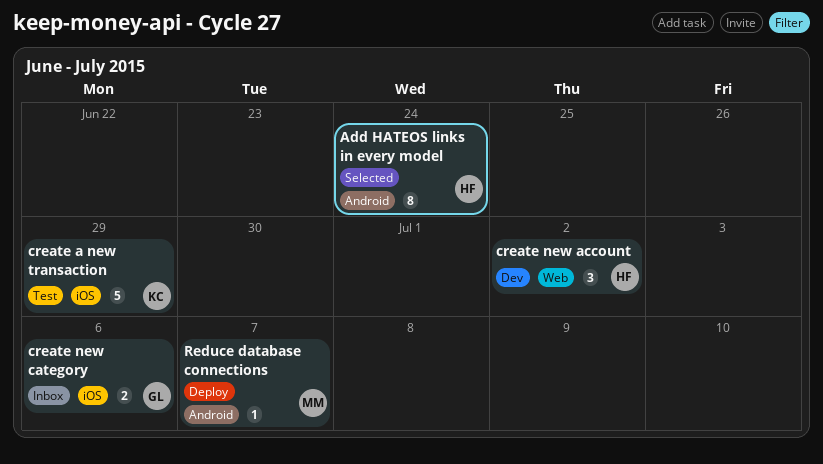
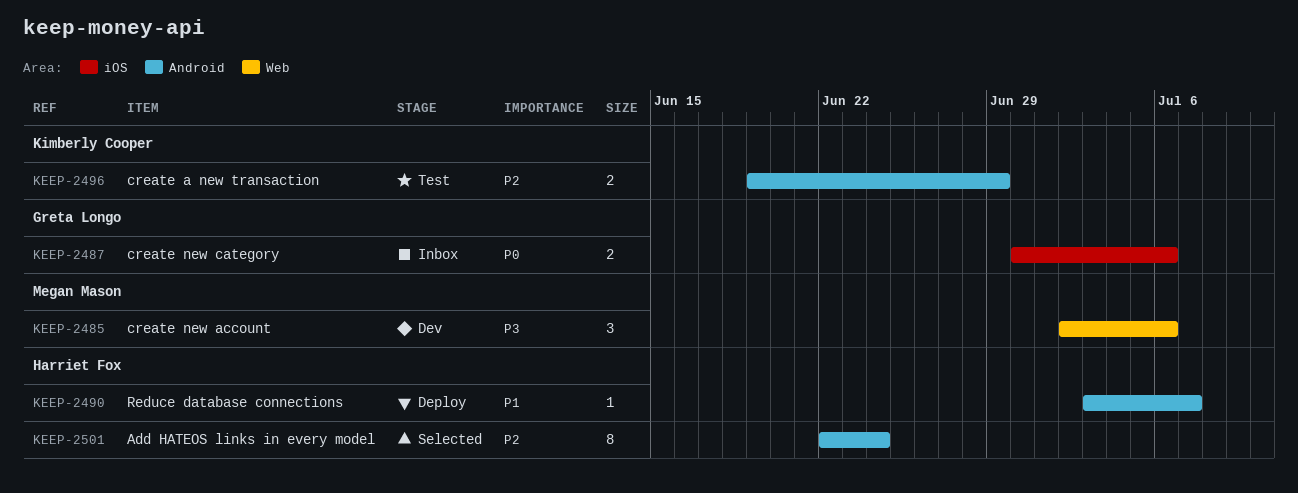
create a new transaction, label: iOS -> Android
create a new transaction, estimate: 5 -> 2
create new account, owner: Harriet Fox -> Megan Mason
create new account, due: Jul 2 -> Jul 6
Reduce database connections, owner: Megan Mason -> Harriet Fox

